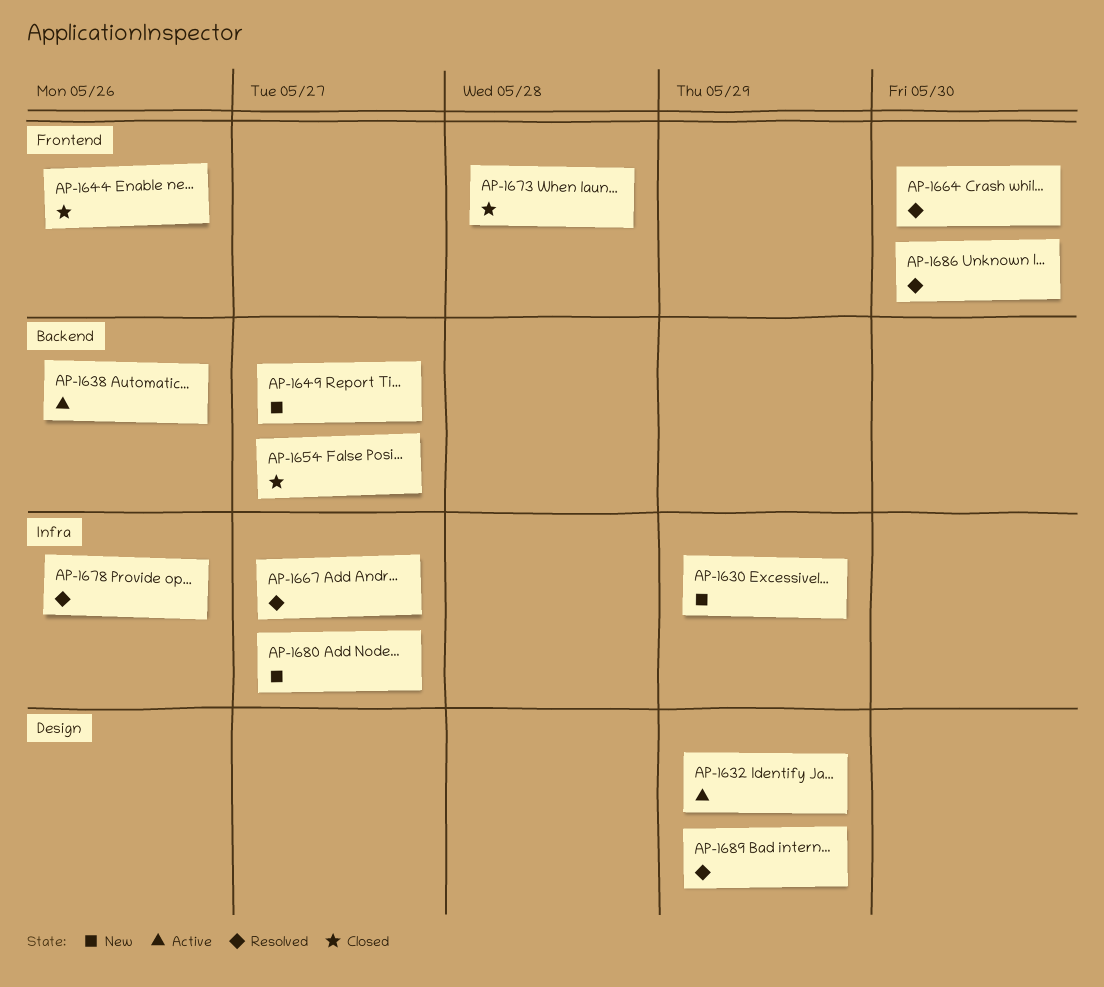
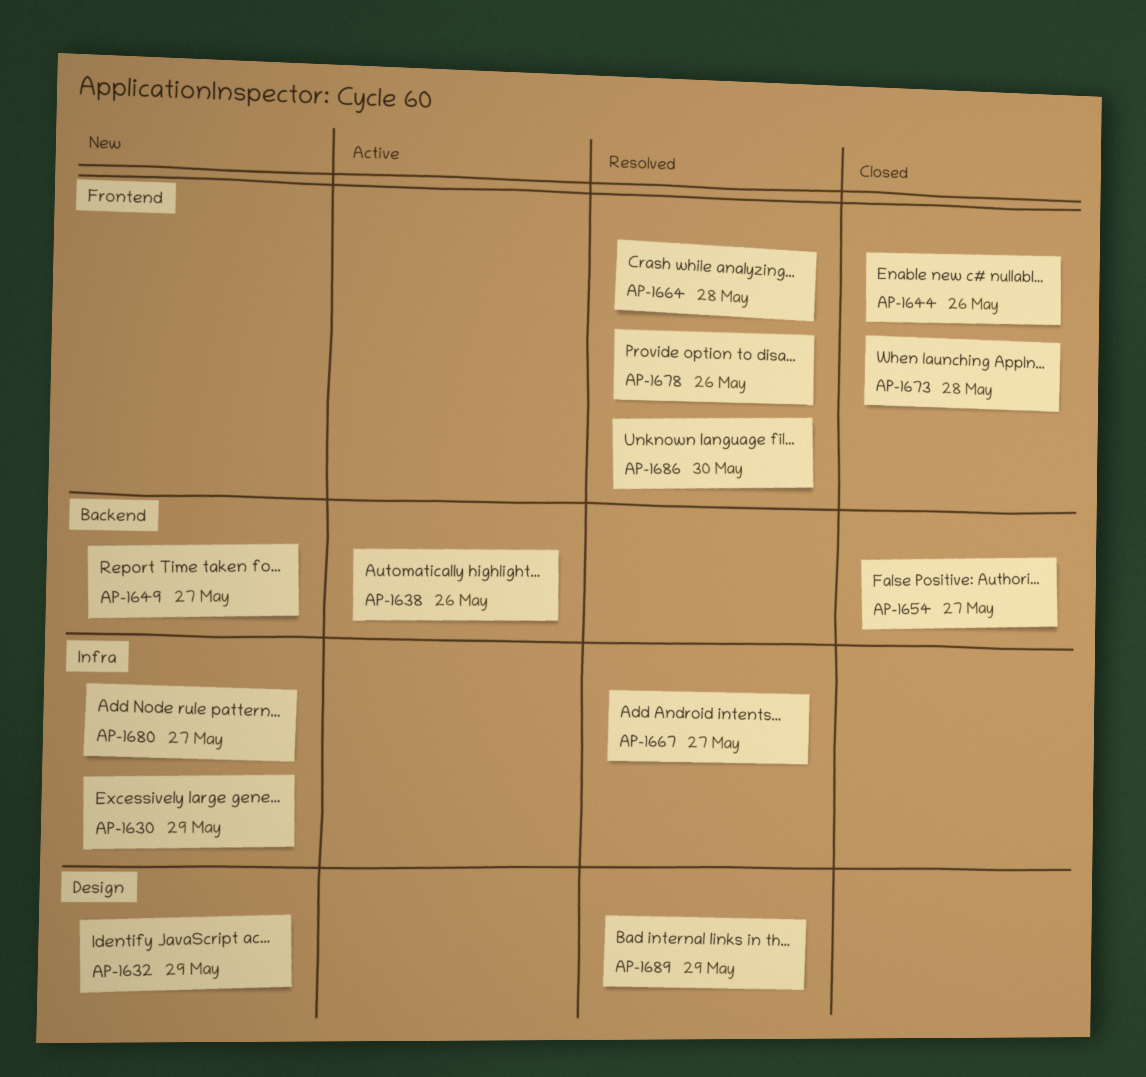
AP-1632, status: Active -> New
AP-1664, due: May 30 -> May 28
AP-1678, label: Infra -> Frontend

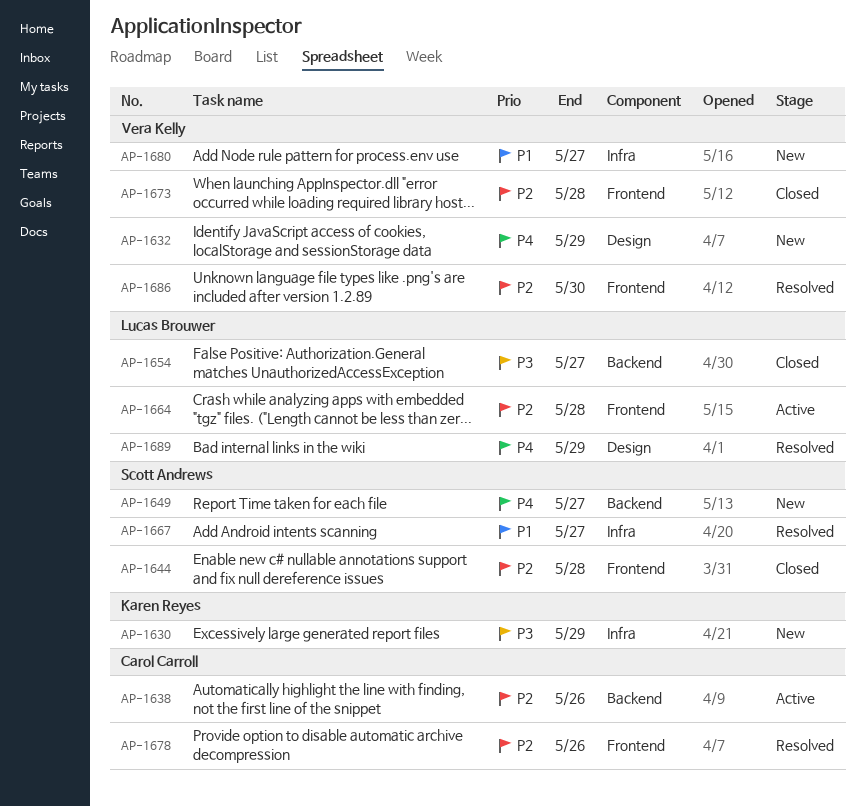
AP-1644, due: May 26 -> May 28
AP-1664, status: Resolved -> Active

